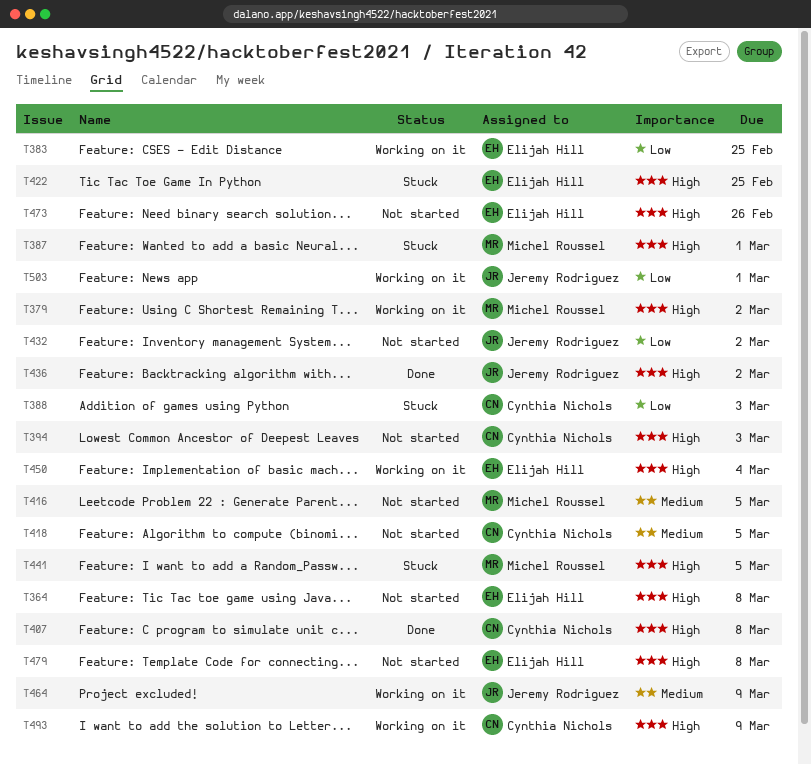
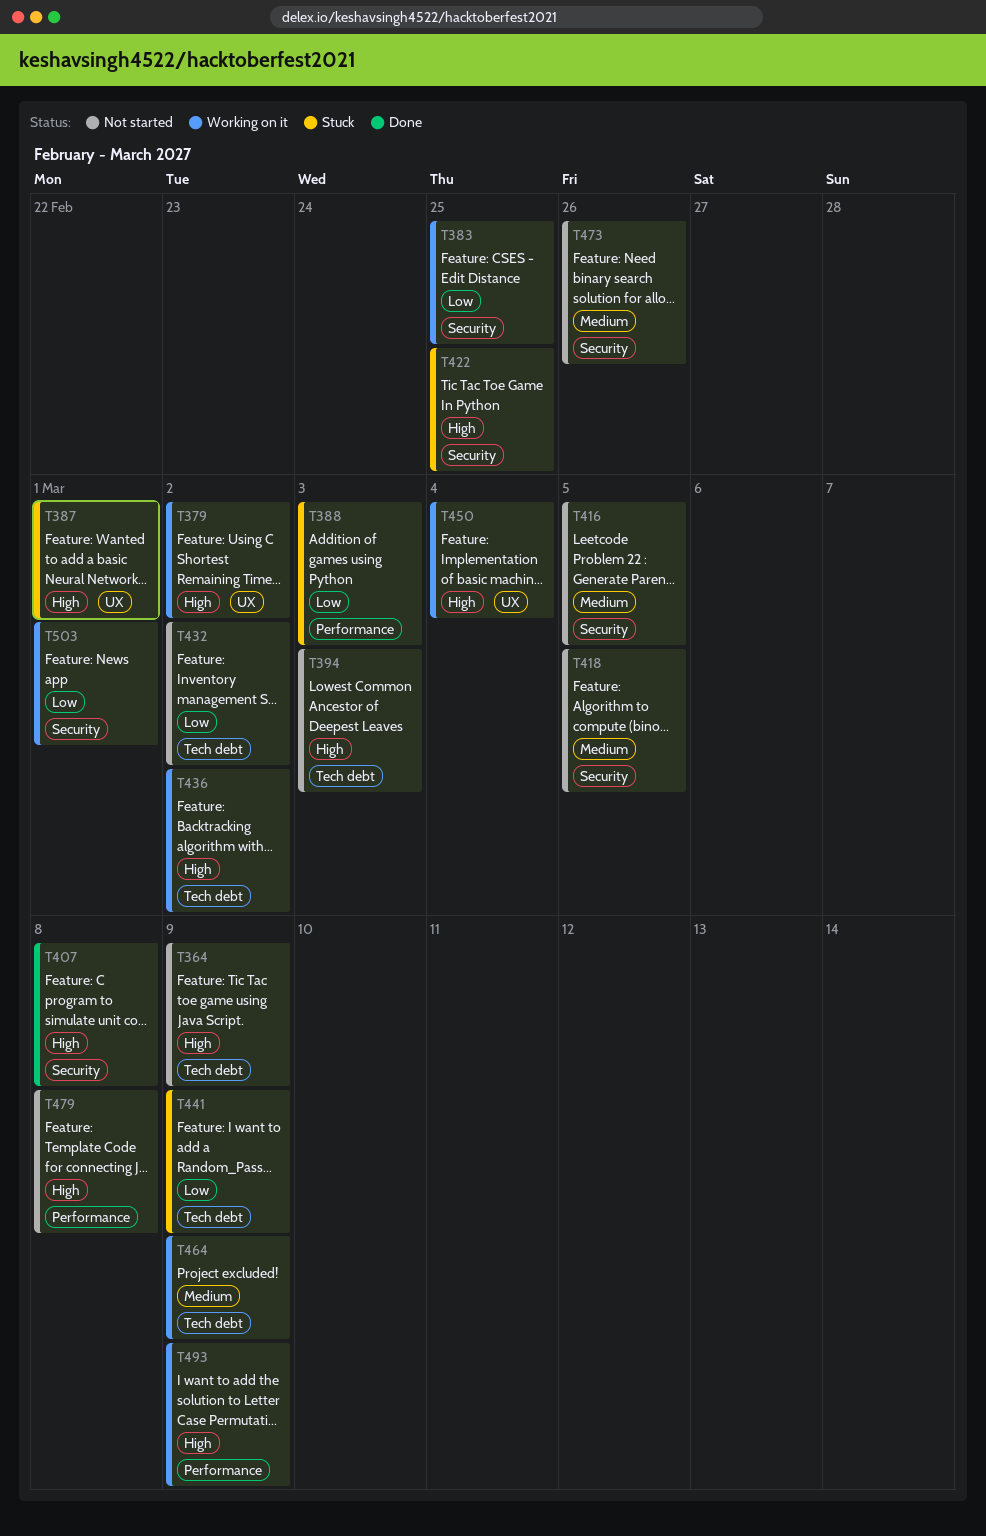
T364, due: Mar 8 -> Mar 9
T436, status: Done -> Working on it
T441, priority: High -> Low
T441, due: Mar 5 -> Mar 9
T473, priority: High -> Medium

